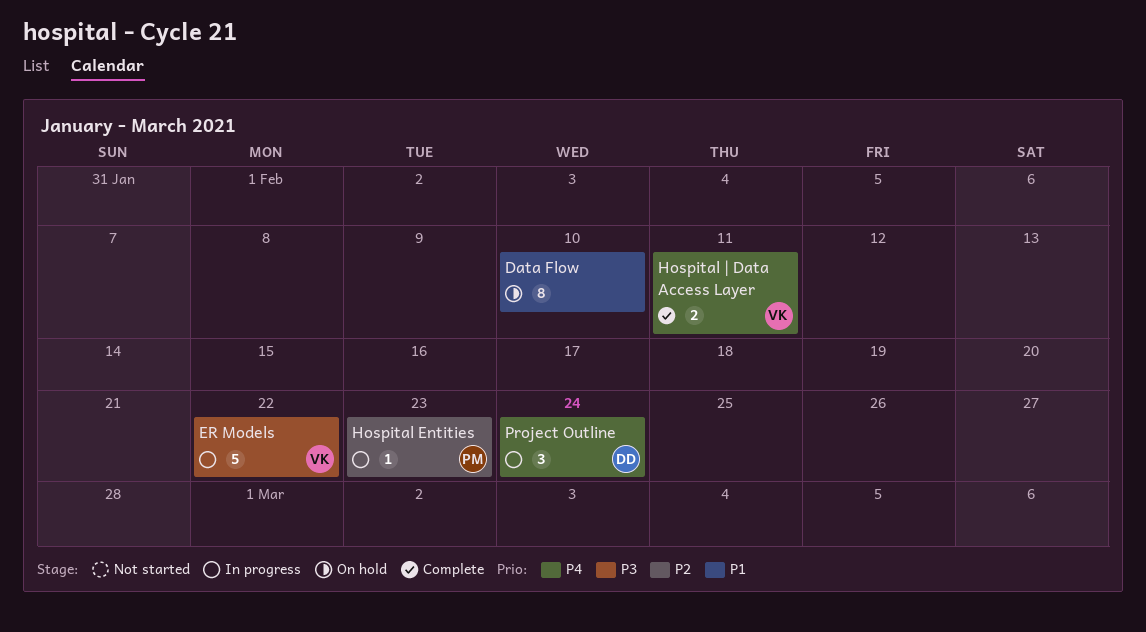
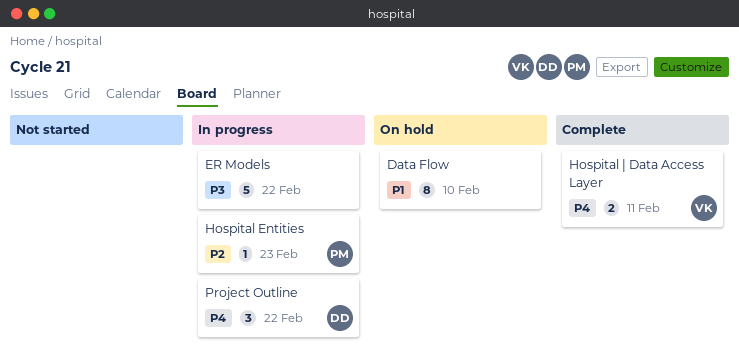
ER Models, owner: VK -> none
Project Outline, due: Feb 24 -> Feb 22

